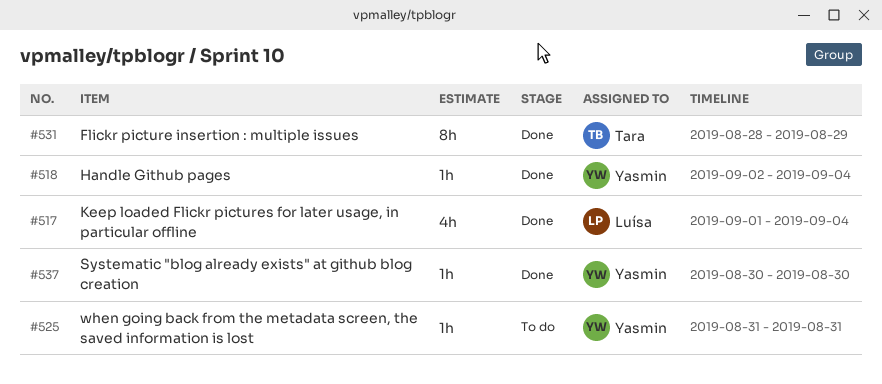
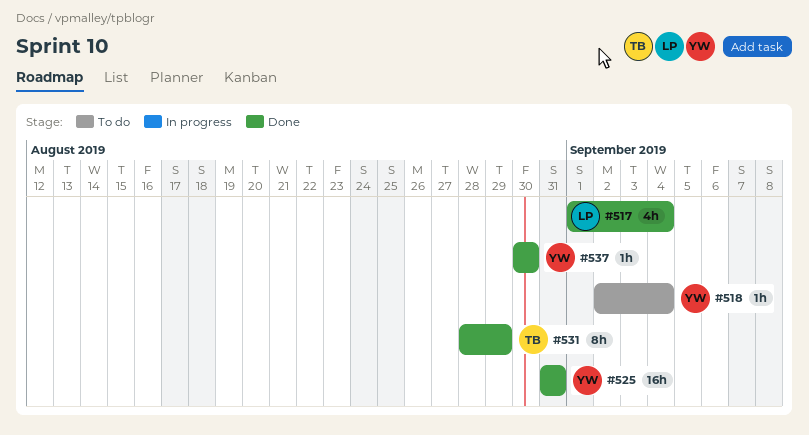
#518, status: Done -> To do
#525, status: To do -> Done
#525, estimate: 1h -> 16h

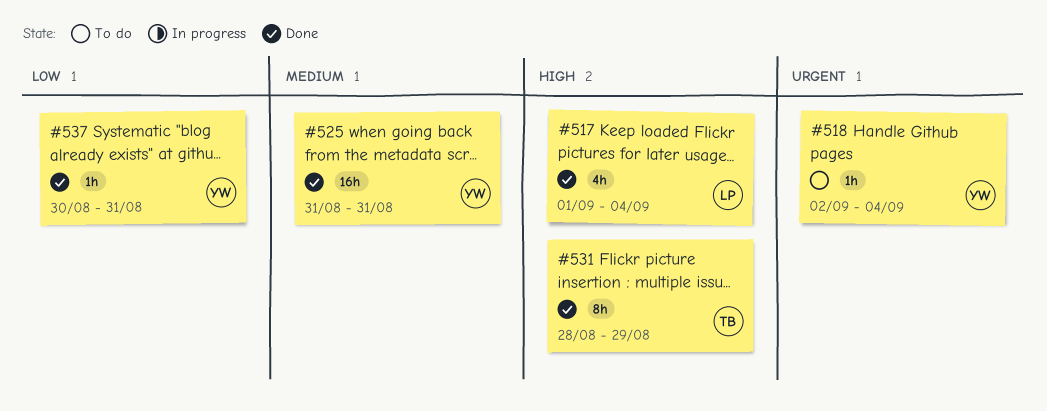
#537, due: Aug 30 -> Aug 31

